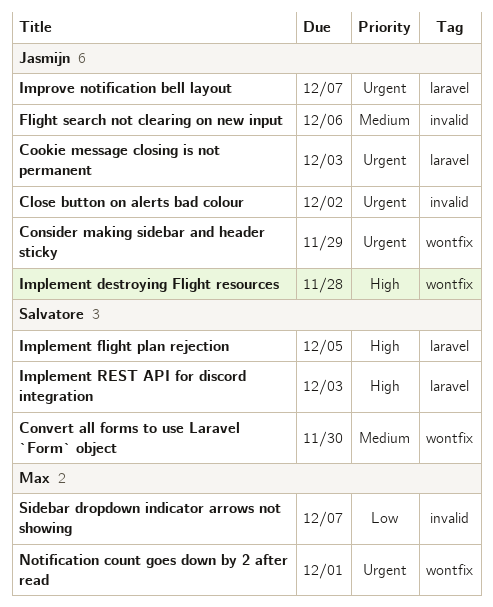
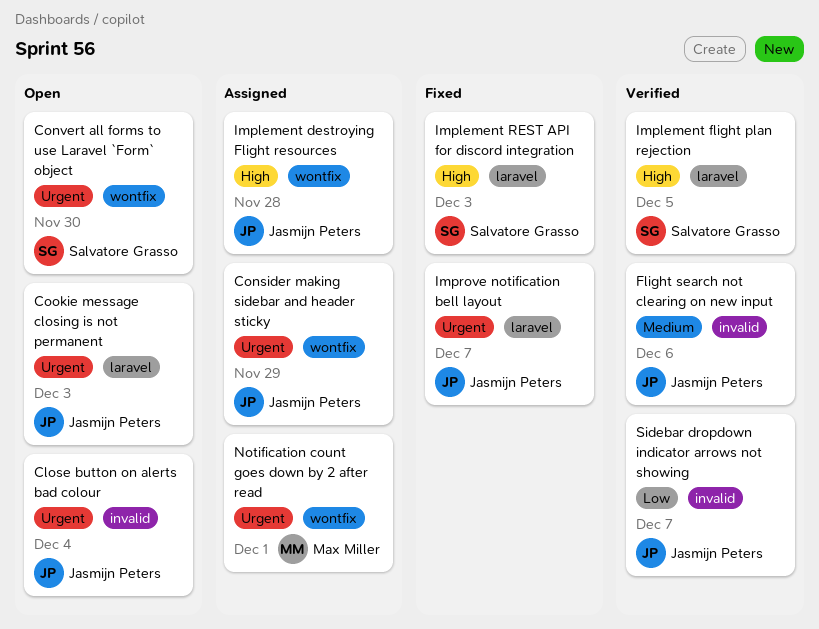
Close button on alerts bad colour, due: Dec 2 -> Dec 4
Convert all forms to use Laravel `Form` object, priority: Medium -> Urgent
Sidebar dropdown indicator arrows not showing, owner: Max Miller -> Jasmijn Peters

